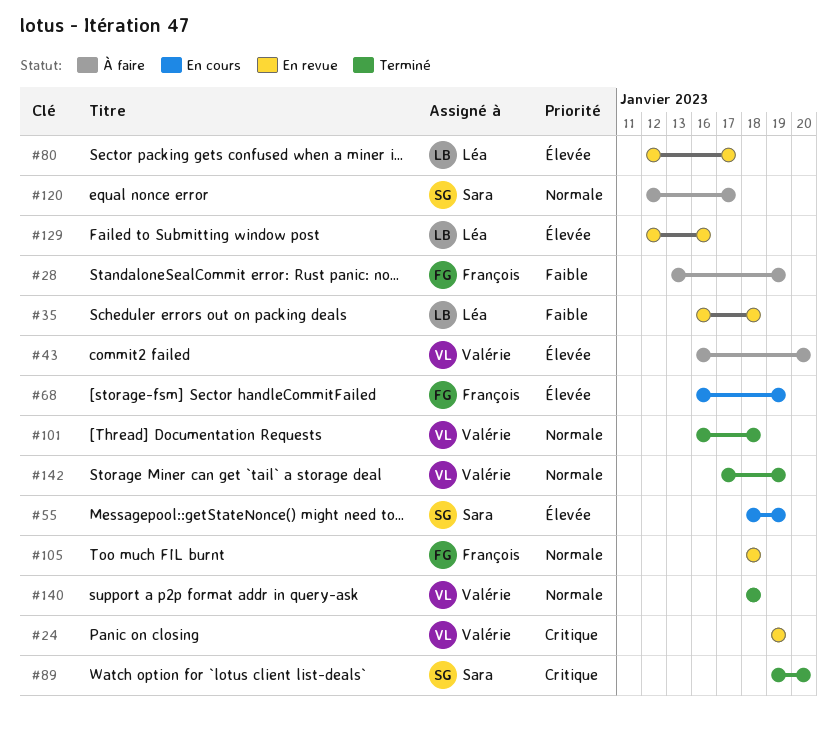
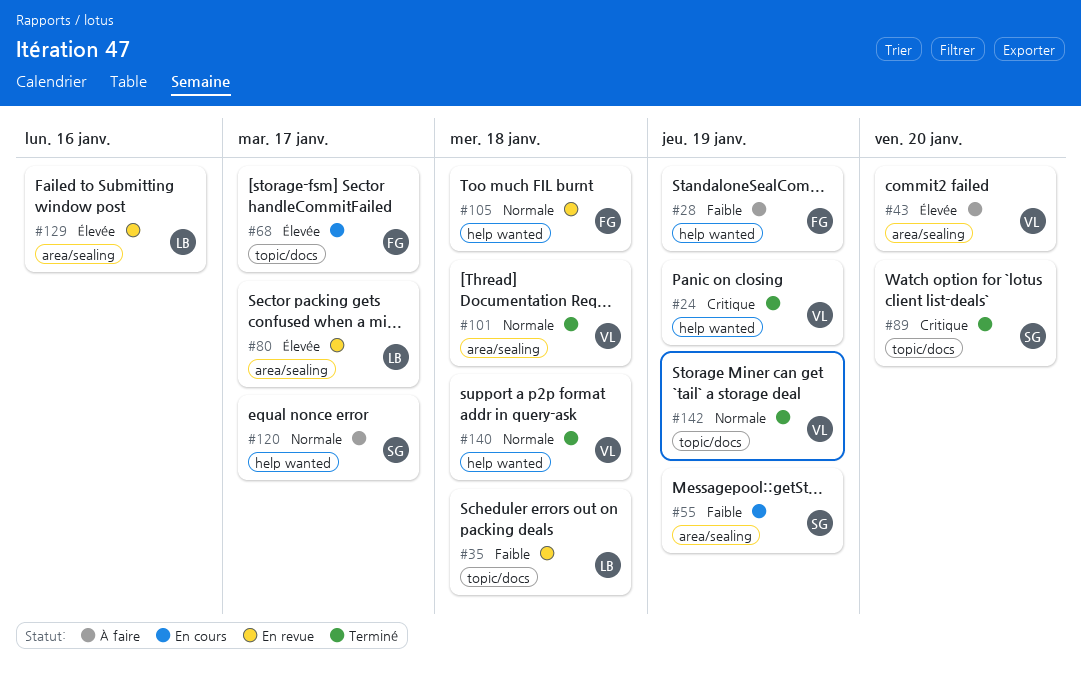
#24, status: En revue -> Terminé
#55, priority: Élevée -> Faible
#68, due: Jan 19 -> Jan 17

